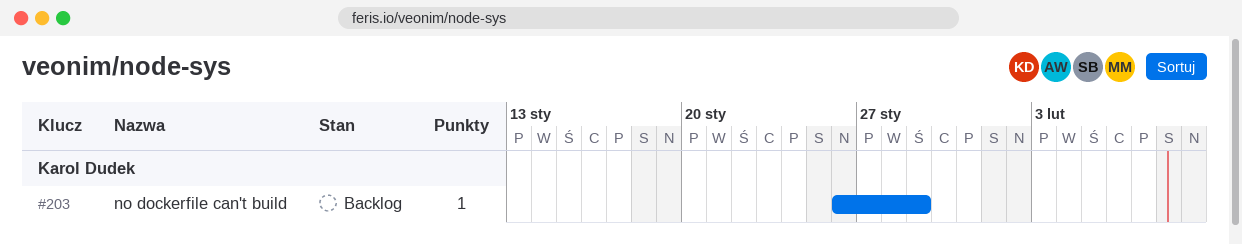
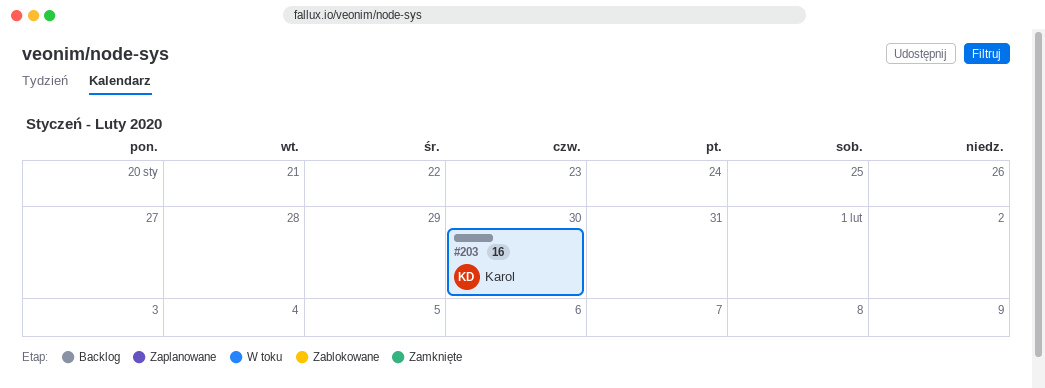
#203, estimate: 1 -> 16
#203, due: Jan 29 -> Jan 30

